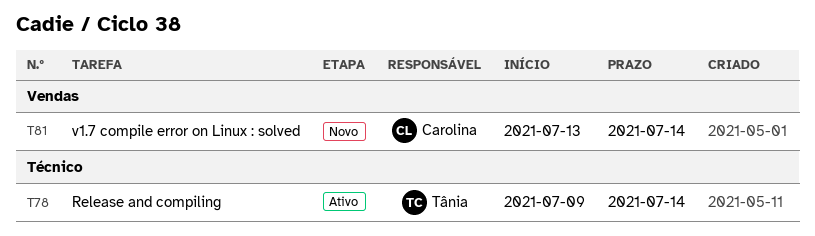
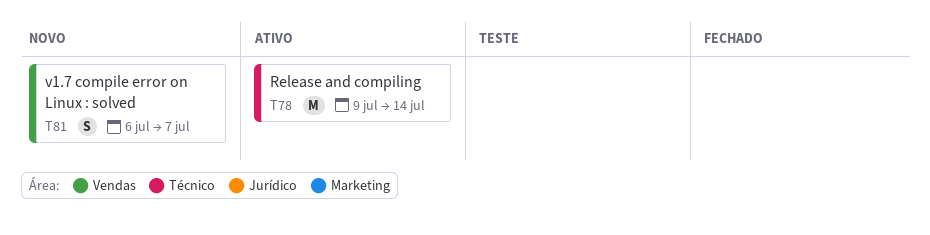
T81, start: Jul 13 -> Jul 6
T81, due: Jul 14 -> Jul 7

